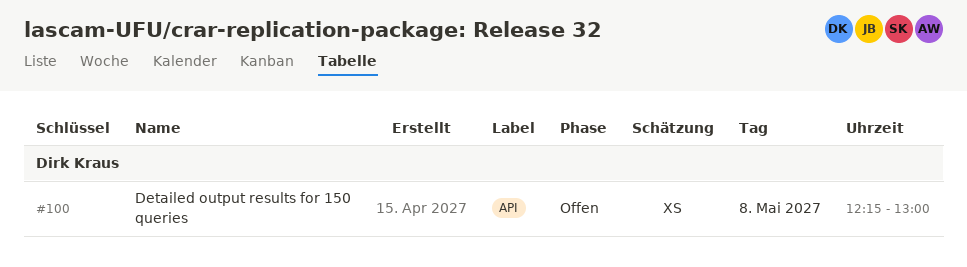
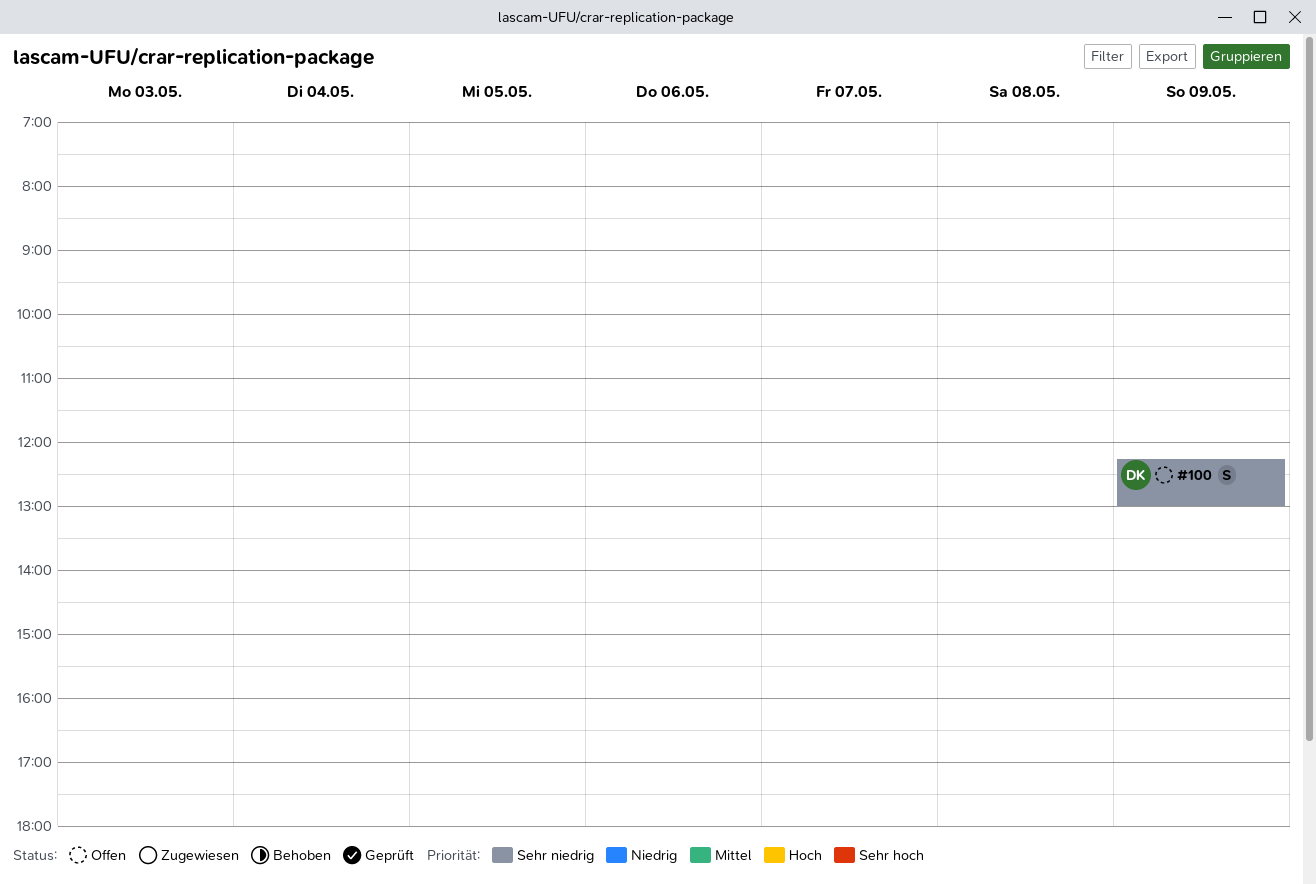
#100, estimate: XS -> S
#100, day: May 8 -> May 9

